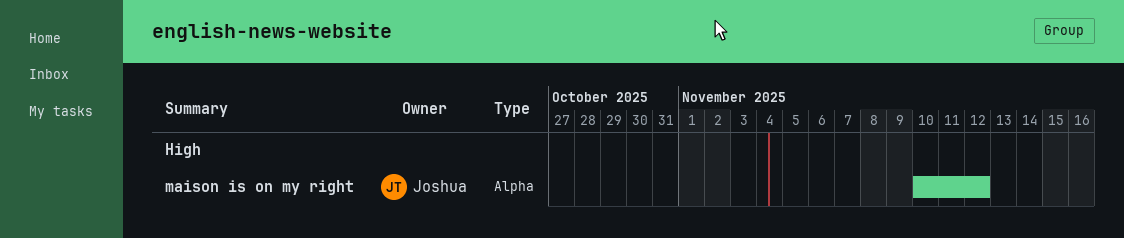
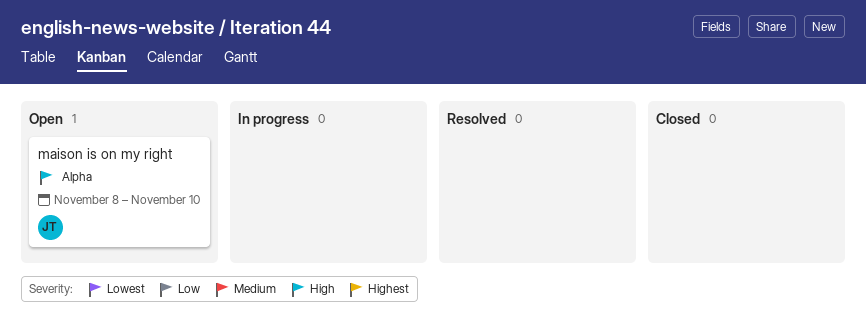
maison is on my right, start: Nov 10 -> Nov 8
maison is on my right, due: Nov 12 -> Nov 10

